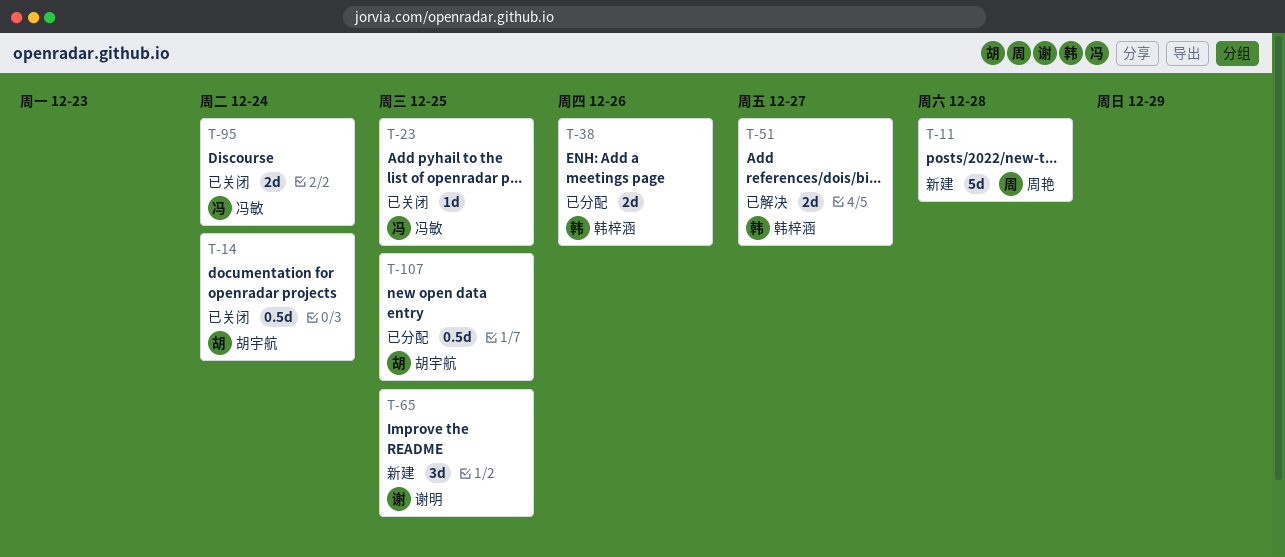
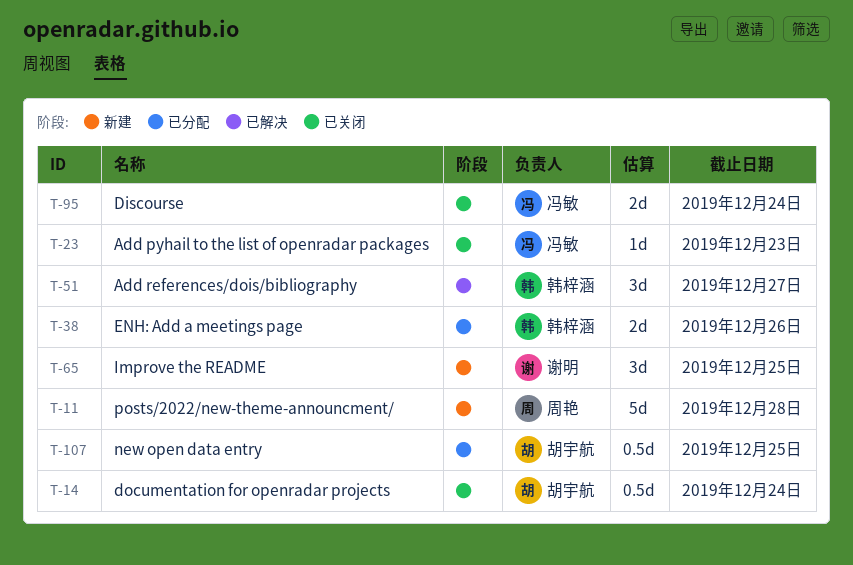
T-23, due: Dec 25 -> Dec 23
T-51, estimate: 2d -> 3d

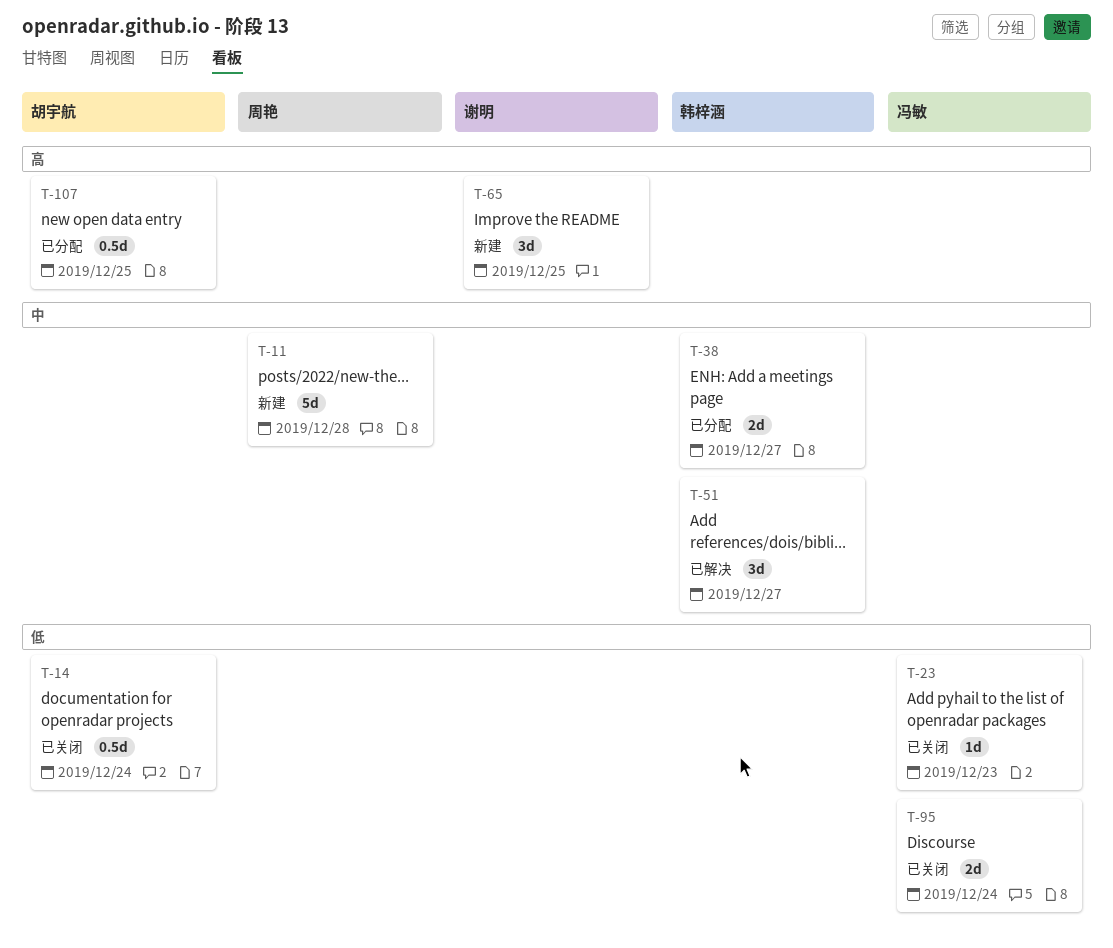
T-38, due: Dec 26 -> Dec 27

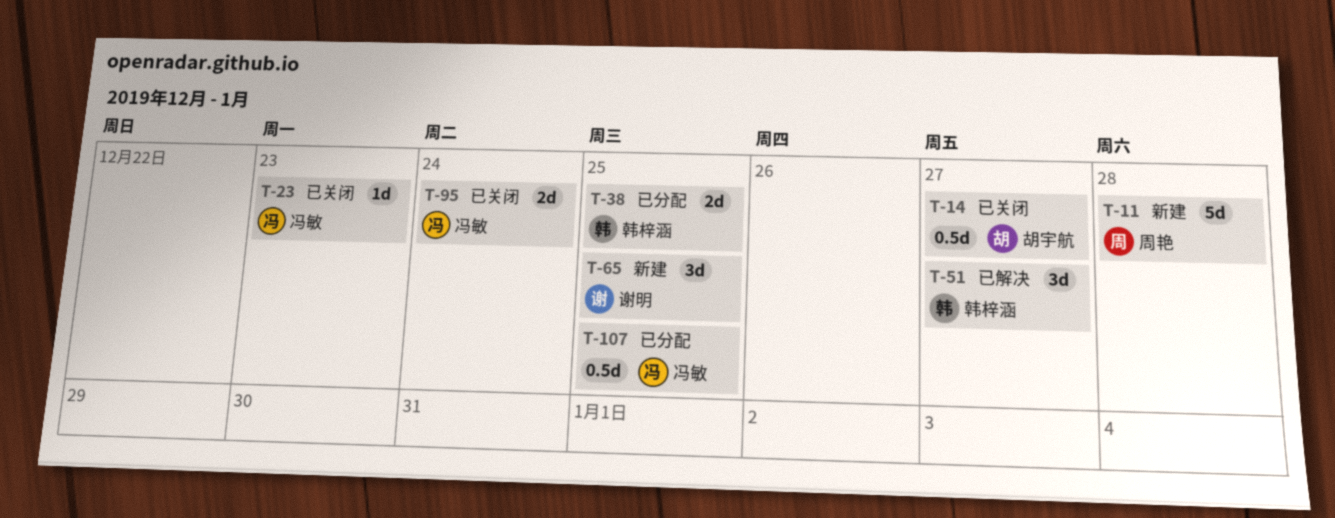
T-14, due: Dec 24 -> Dec 27
T-38, due: Dec 27 -> Dec 25
T-107, owner: 胡宇航 -> 冯敏

